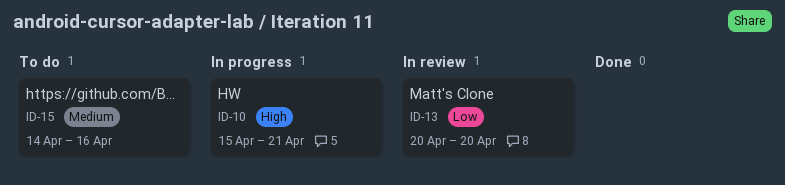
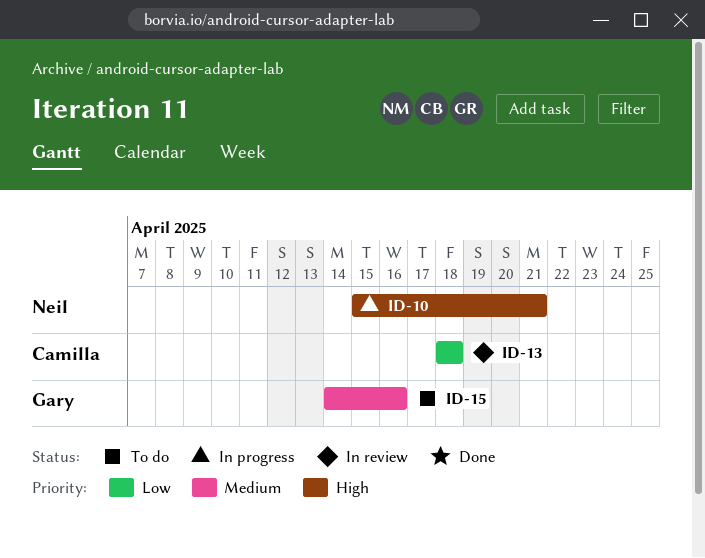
ID-13, start: Apr 20 -> Apr 18
ID-13, due: Apr 20 -> Apr 18

